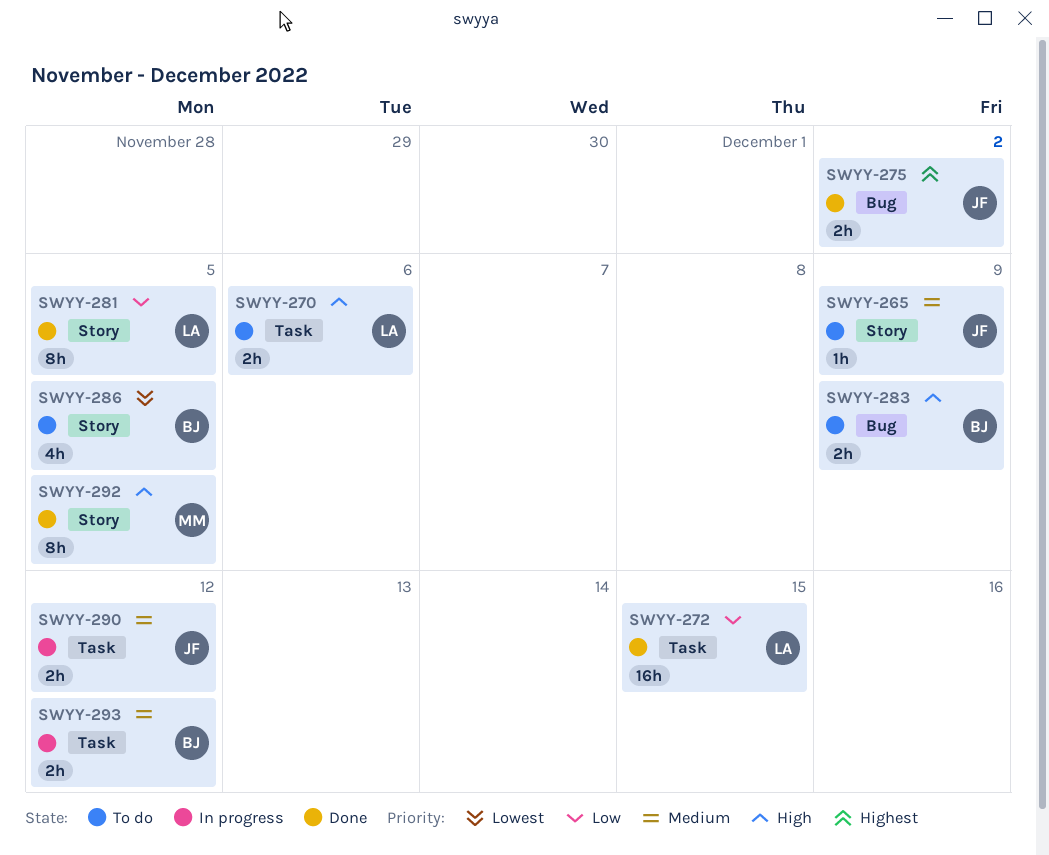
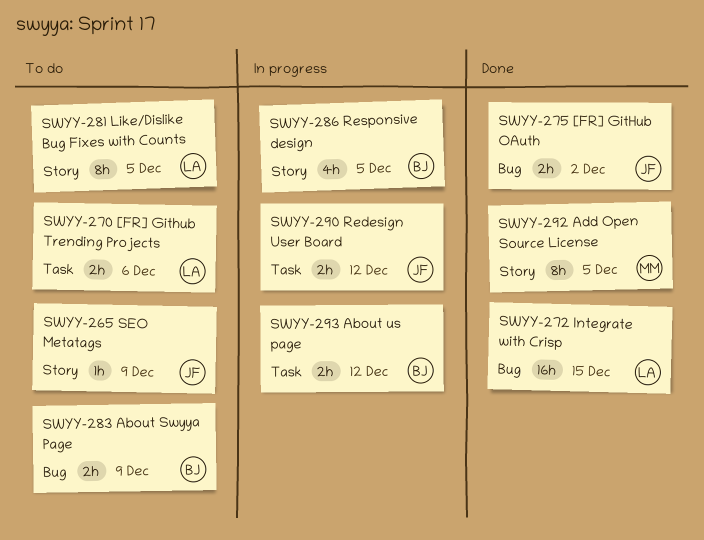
SWYY-272, label: Task -> Bug
SWYY-281, status: Done -> To do
SWYY-286, status: To do -> In progress

